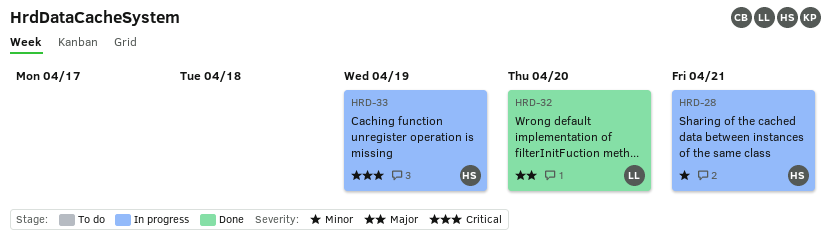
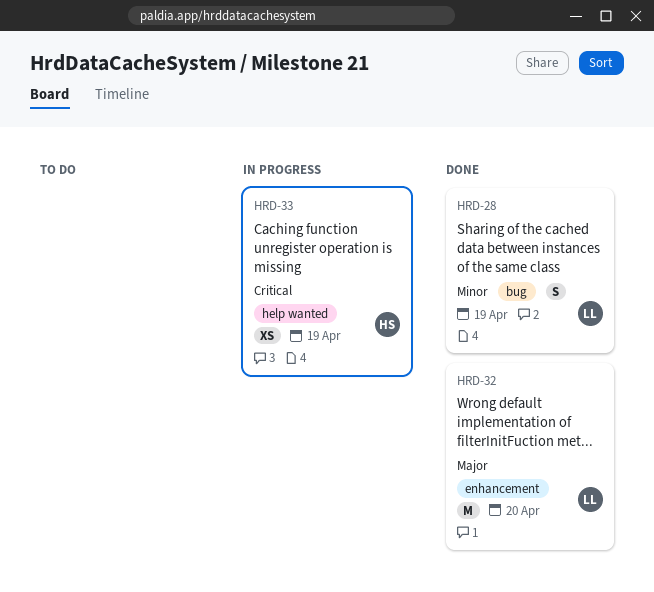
HRD-28, status: In progress -> Done
HRD-28, owner: HS -> LL
HRD-28, due: Apr 21 -> Apr 19

